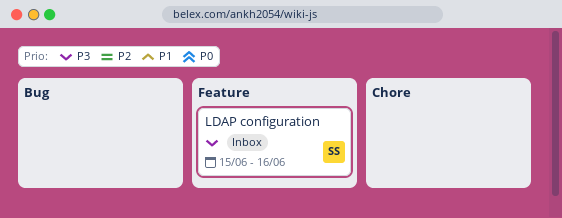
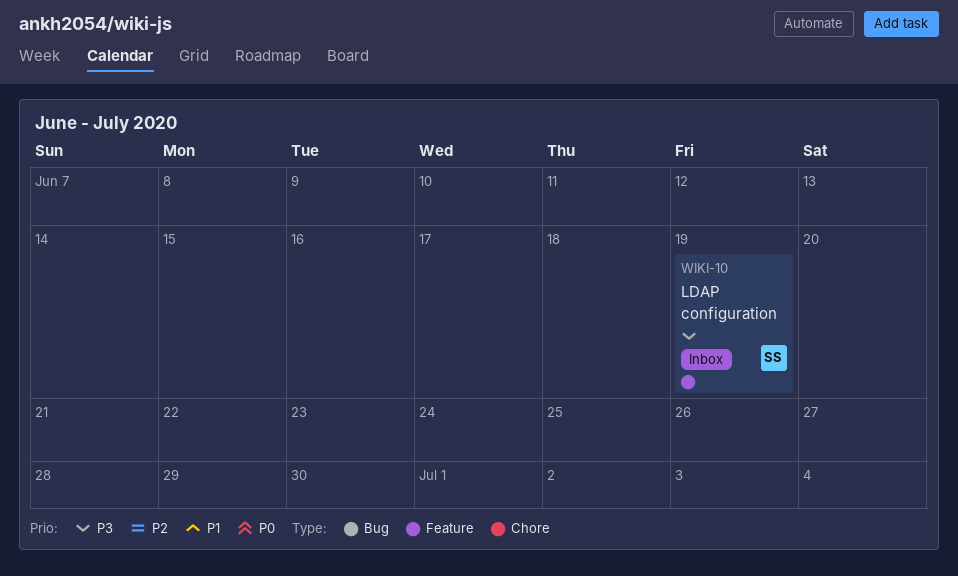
LDAP configuration, due: Jun 16 -> Jun 19

